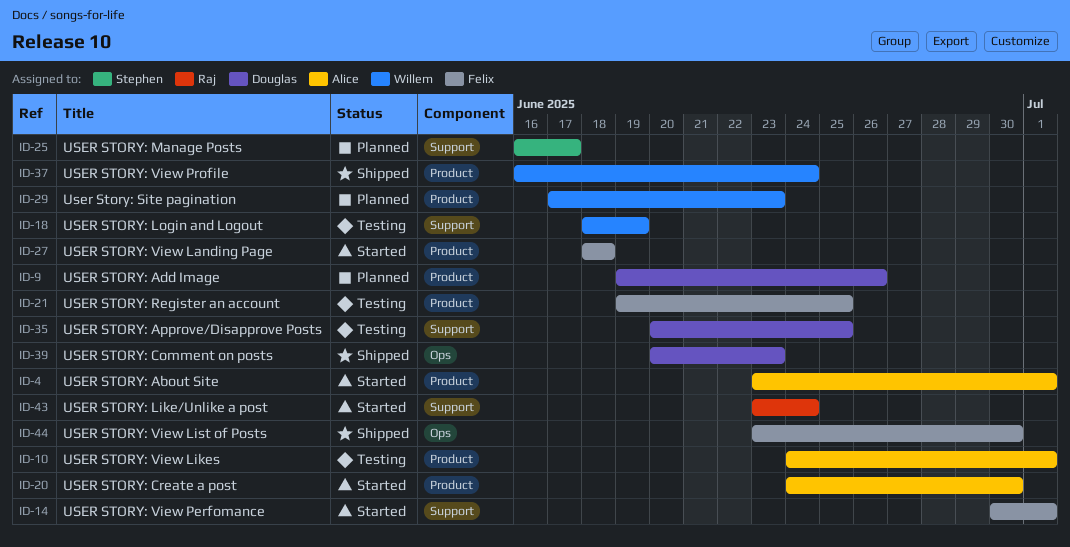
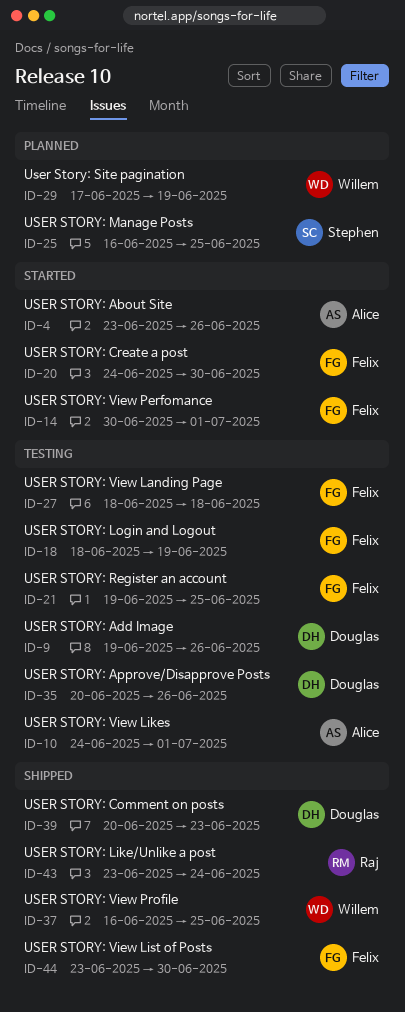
ID-4, due: Jul 1 -> Jun 26
ID-9, status: Planned -> Testing
ID-18, owner: Willem -> Felix
ID-20, owner: Alice -> Felix
ID-25, due: Jun 17 -> Jun 25
ID-27, status: Started -> Testing
ID-29, due: Jun 23 -> Jun 19
ID-35, due: Jun 25 -> Jun 26
ID-37, due: Jun 24 -> Jun 25
ID-43, status: Started -> Shipped

